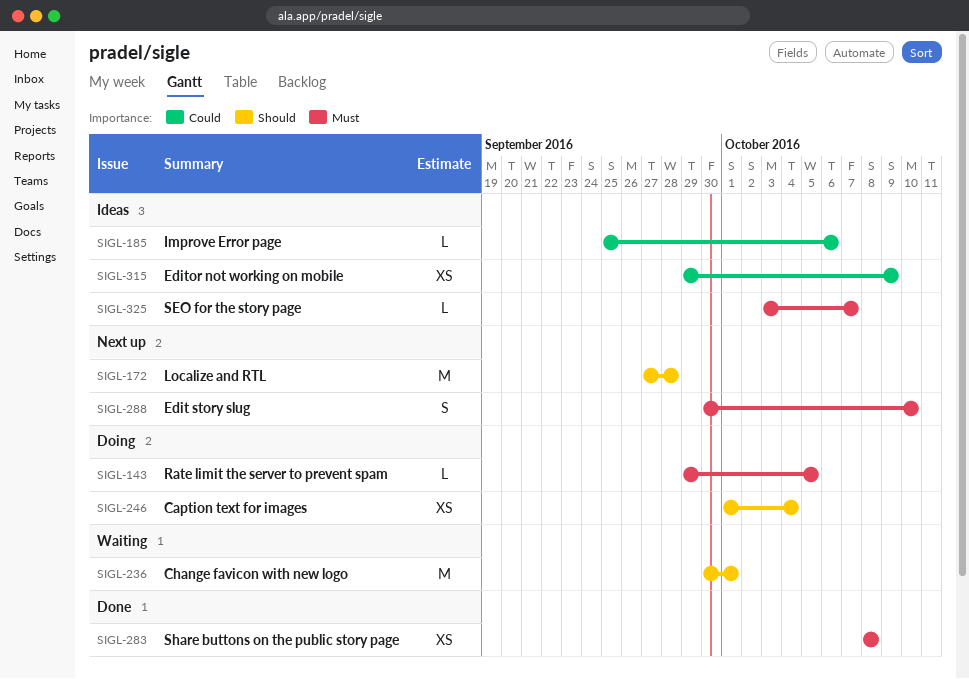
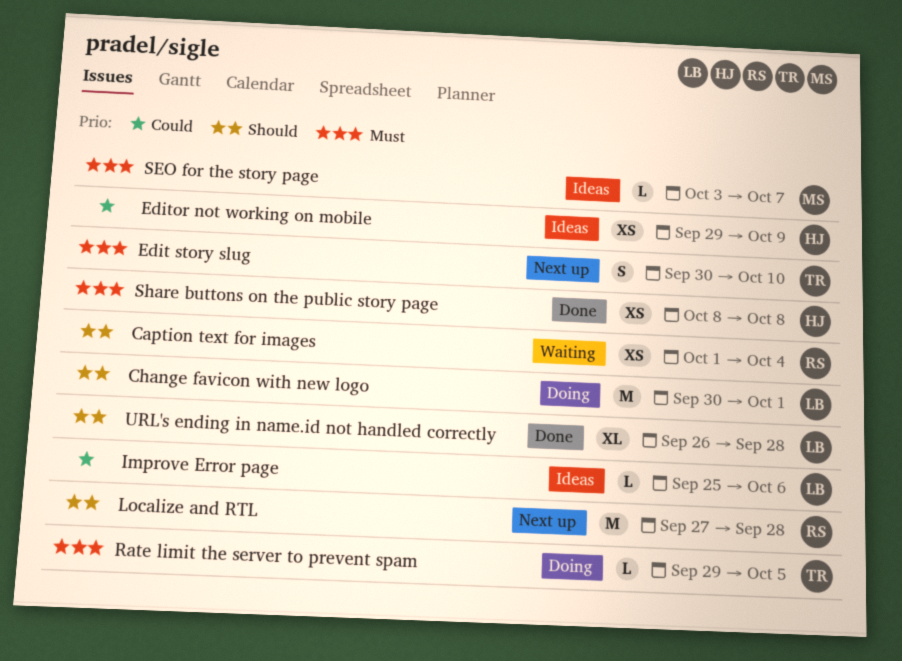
Caption text for images, status: Doing -> Waiting
Change favicon with new logo, status: Waiting -> Doing
URL's ending in name.id not handled correctly: none -> present

